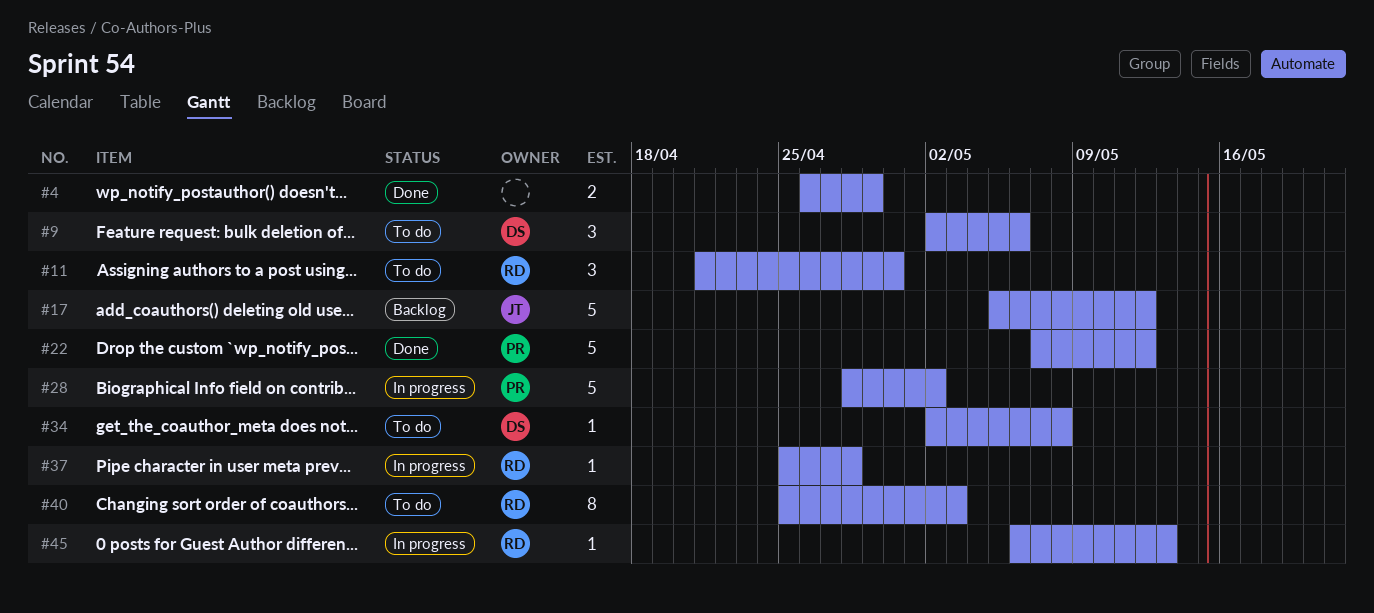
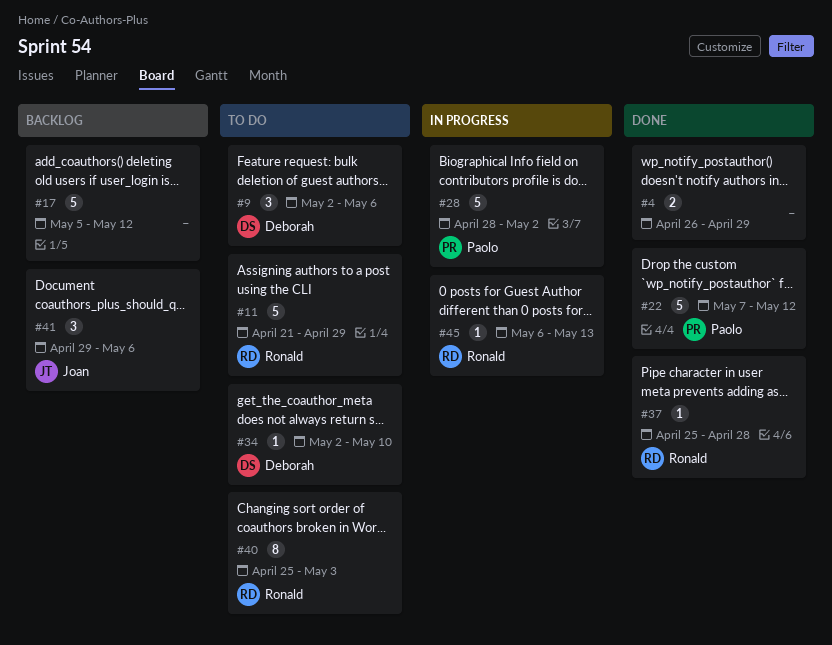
#11, estimate: 3 -> 5
#11, due: Apr 30 -> Apr 29
#17, owner: Joan -> none
#34, due: May 8 -> May 10
#37, status: In progress -> Done
#41: none -> present

